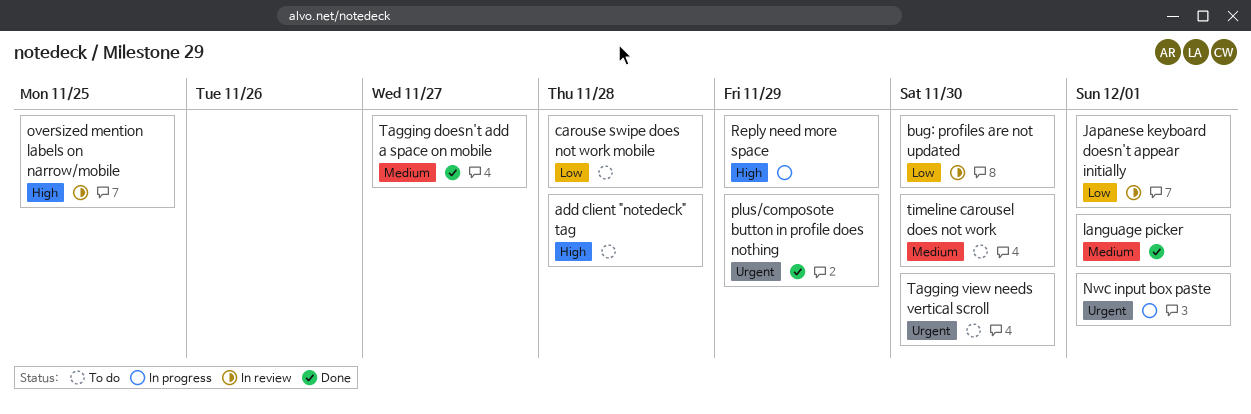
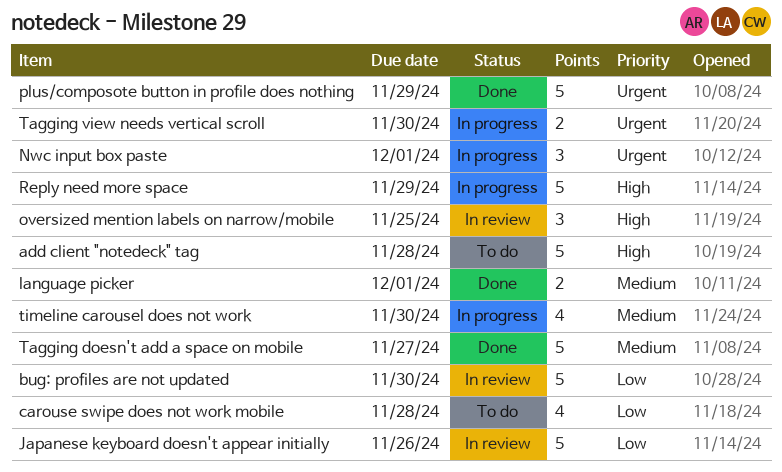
Japanese keyboard doesn't appear initially, due: Dec 1 -> Nov 26
Tagging view needs vertical scroll, status: To do -> In progress
timeline carousel does not work, status: To do -> In progress

